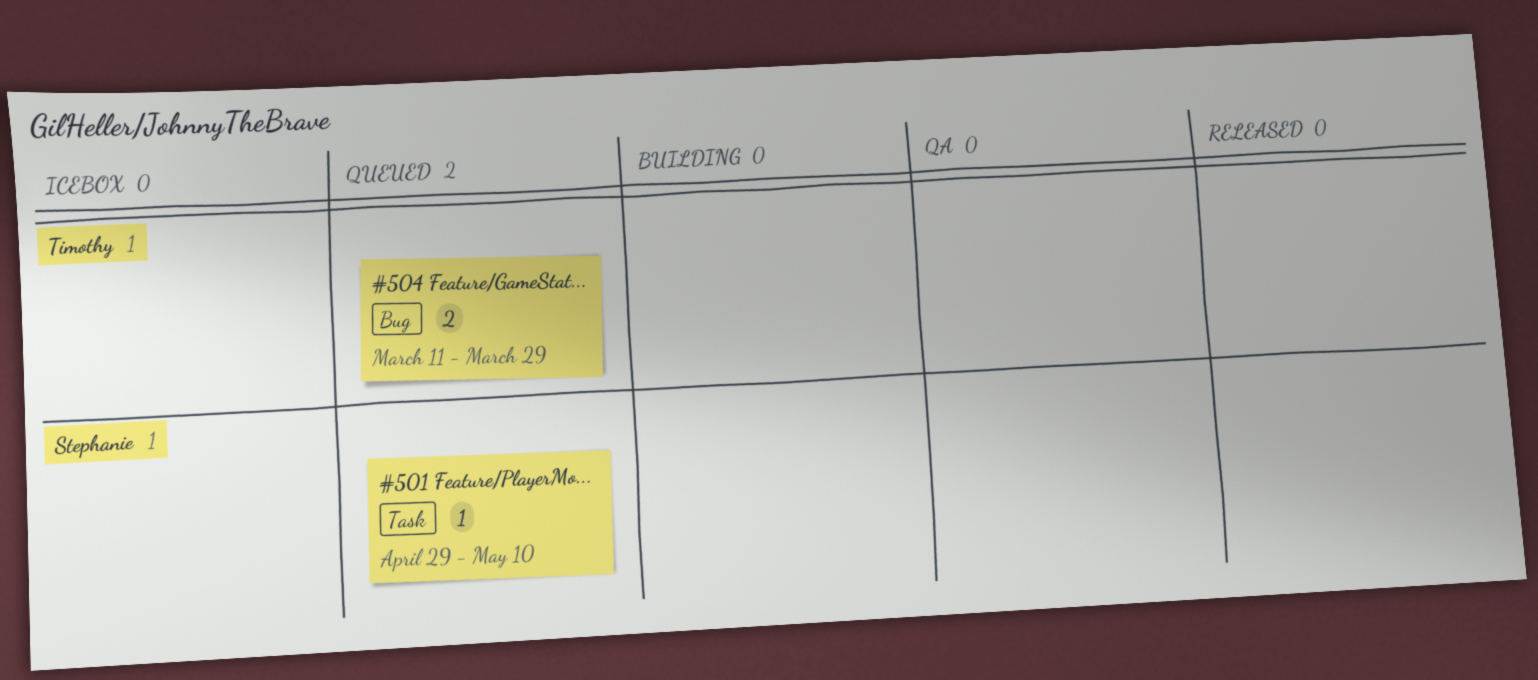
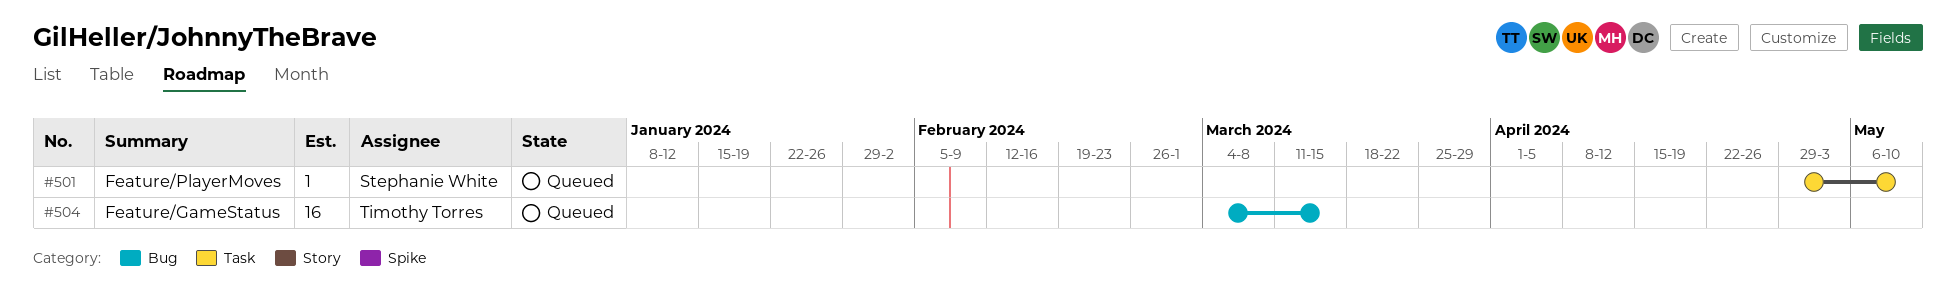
#504, estimate: 2 -> 16
#504, start: Mar 11 -> Mar 4
#504, due: Mar 29 -> Mar 15

